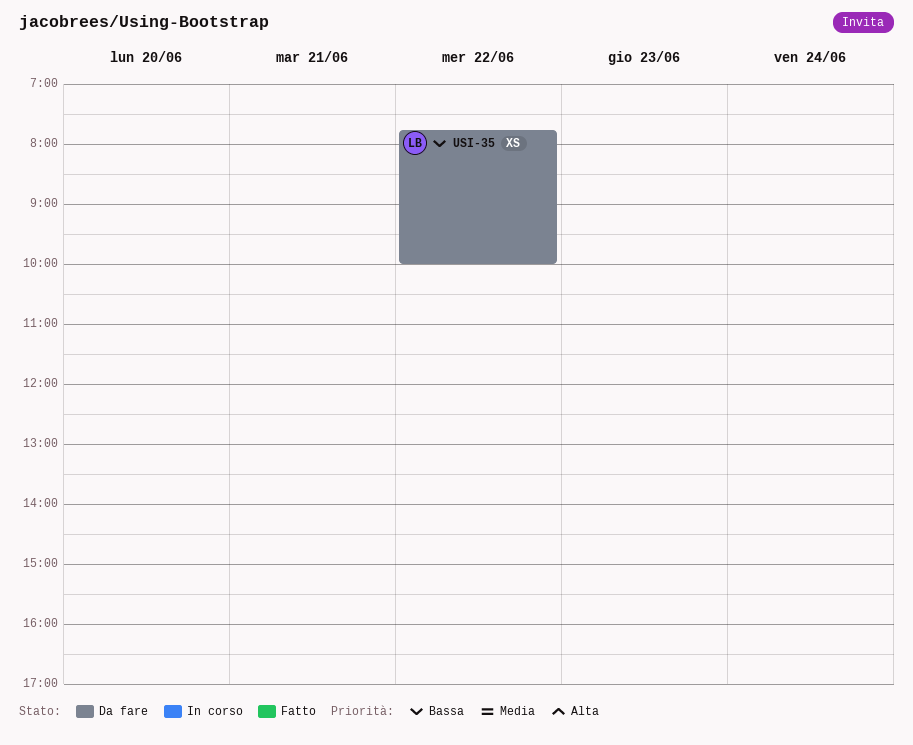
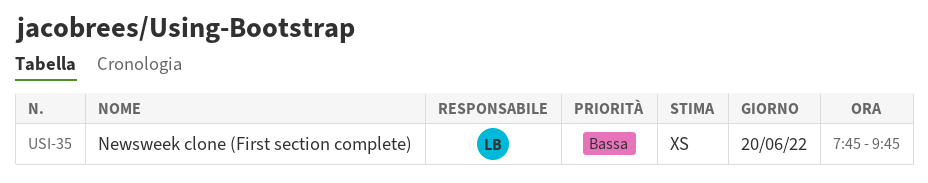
USI-35, day: Jun 22 -> Jun 20
USI-35, ends: 10:00 -> 09:45

